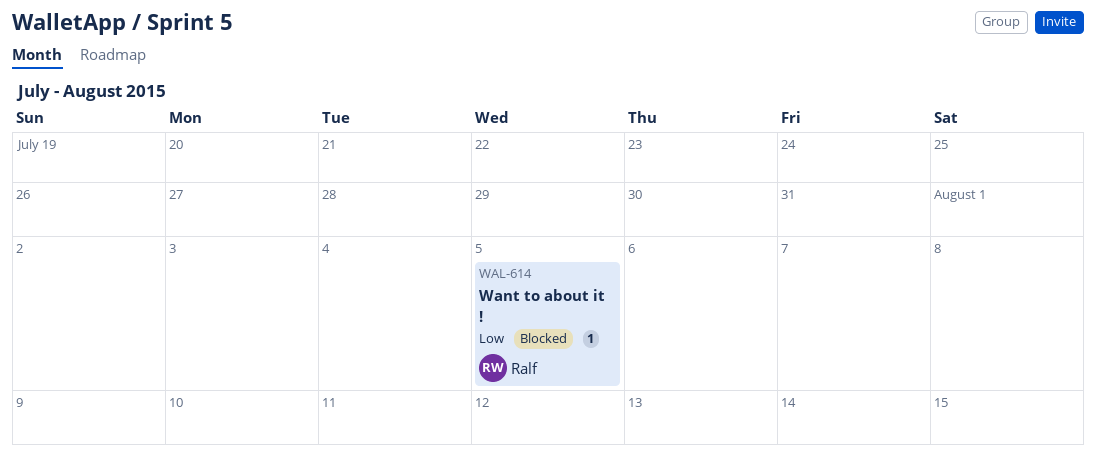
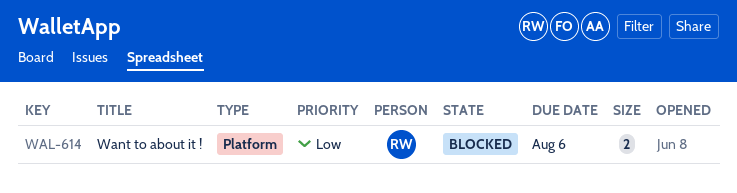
WAL-614, estimate: 1 -> 2
WAL-614, due: Aug 5 -> Aug 6

